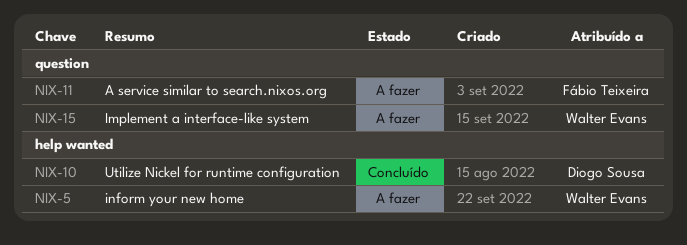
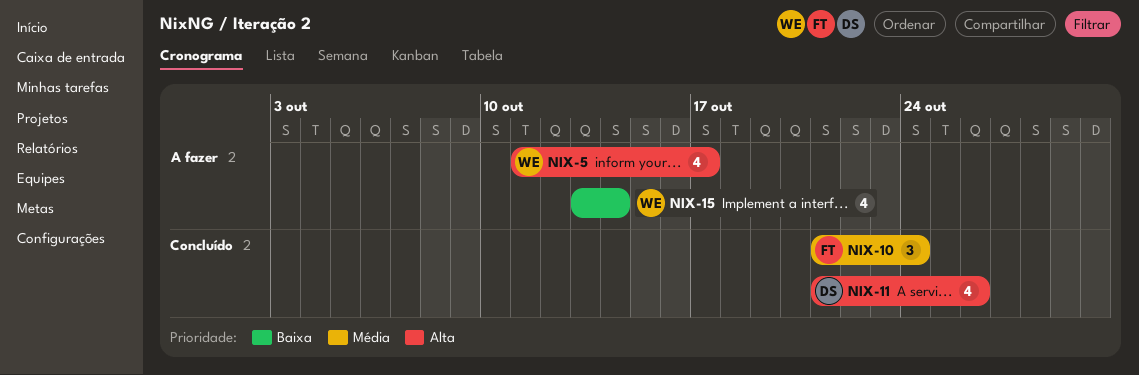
NIX-10, owner: Diogo Sousa -> Fábio Teixeira
NIX-11, status: A fazer -> Concluído
NIX-11, owner: Fábio Teixeira -> Diogo Sousa

